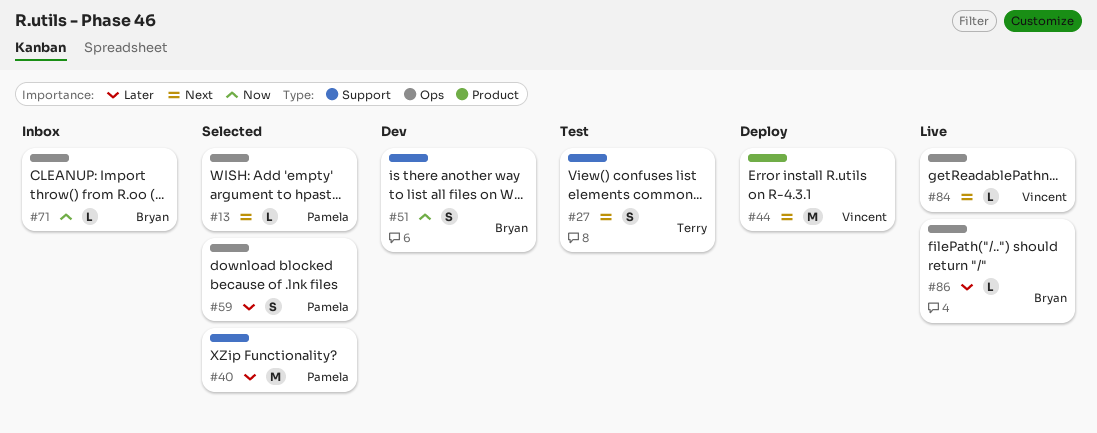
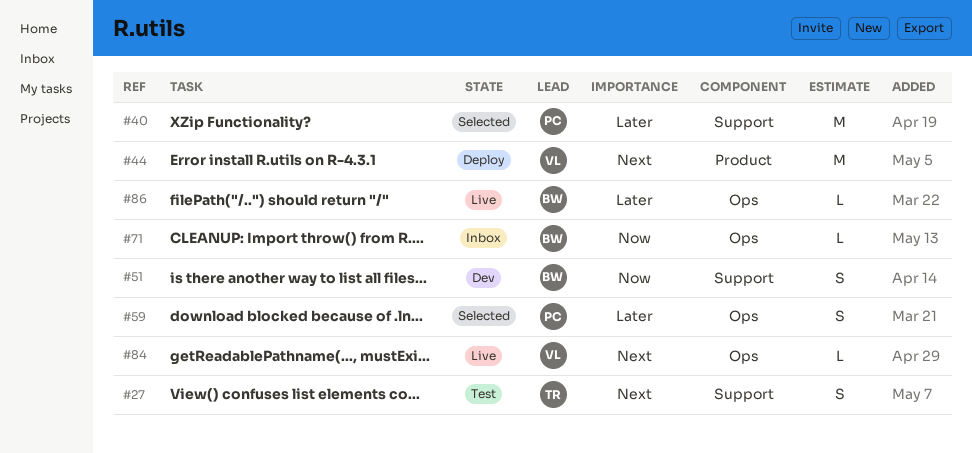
#13: present -> none

